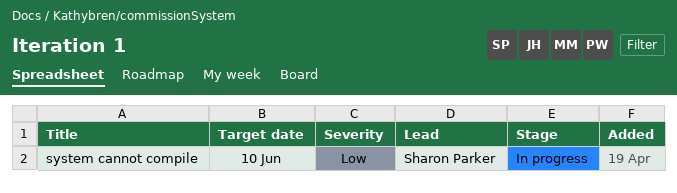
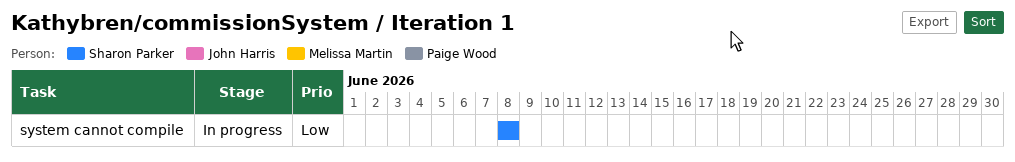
system cannot compile, due: Jun 10 -> Jun 8

